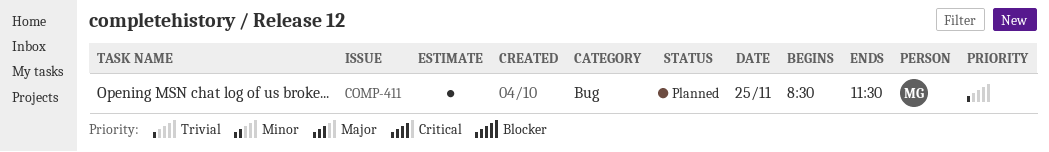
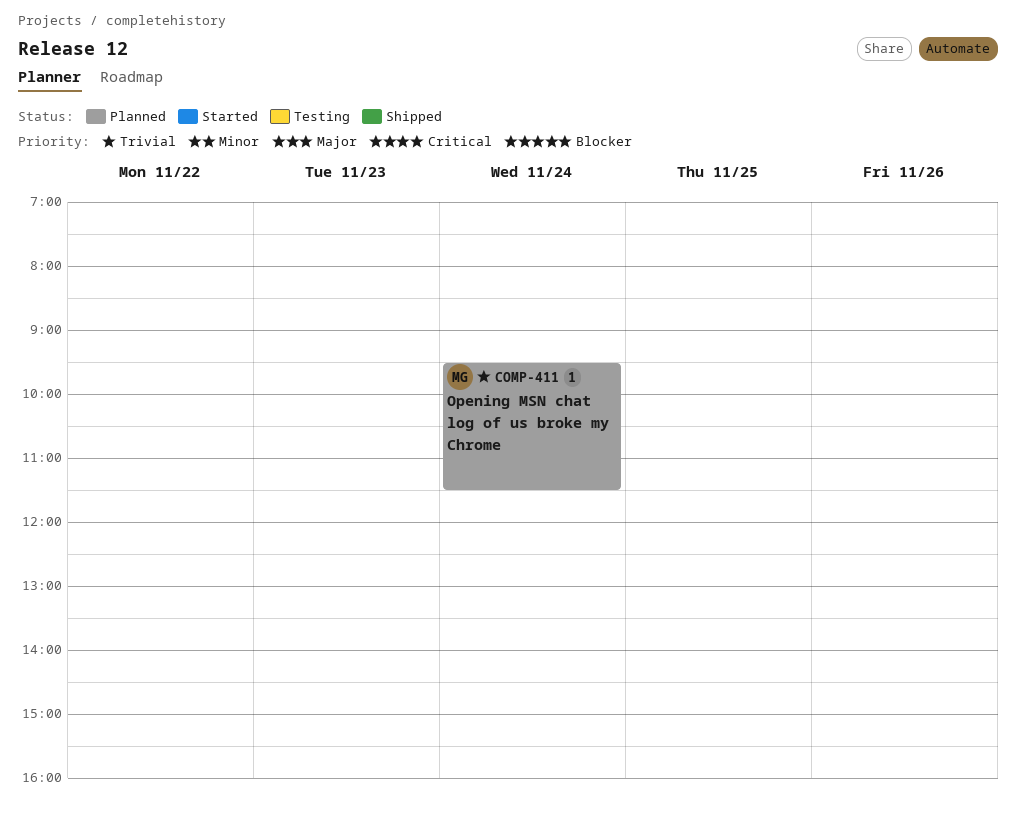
COMP-411, day: Nov 25 -> Nov 24
COMP-411, begins: 08:30 -> 09:30

